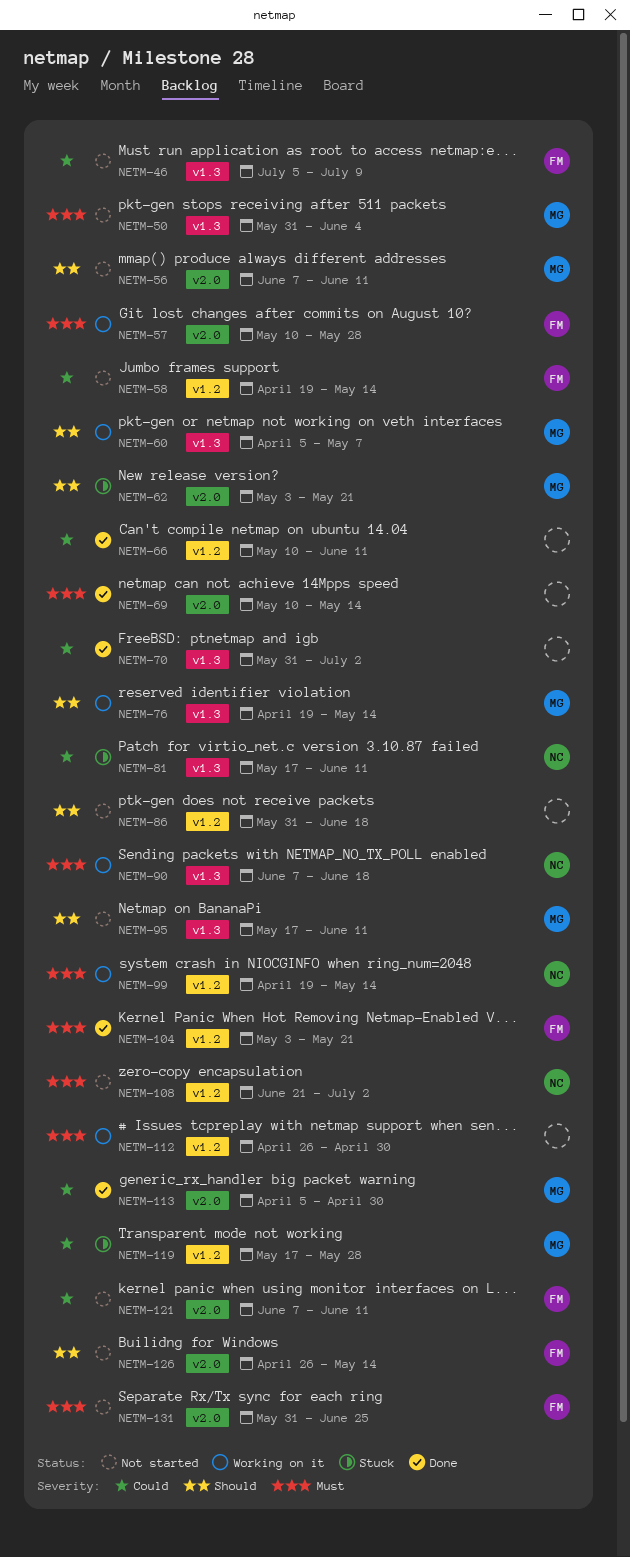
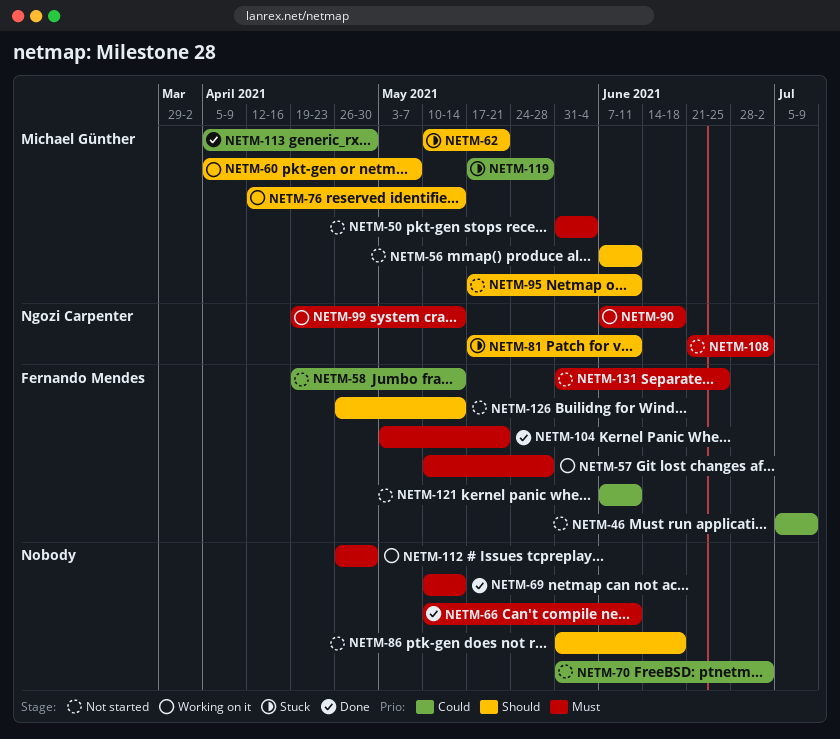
NETM-62, start: May 3 -> May 10
NETM-66, priority: Could -> Must
NETM-70, status: Done -> Not started
NETM-76, start: Apr 19 -> Apr 12
NETM-81, priority: Could -> Should

